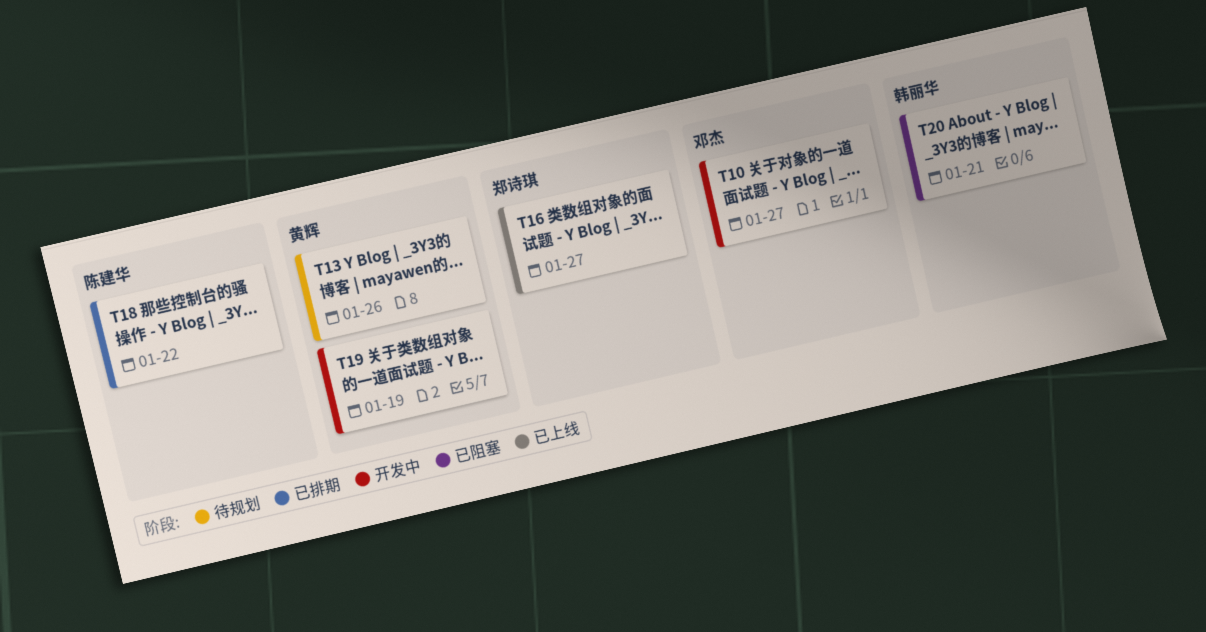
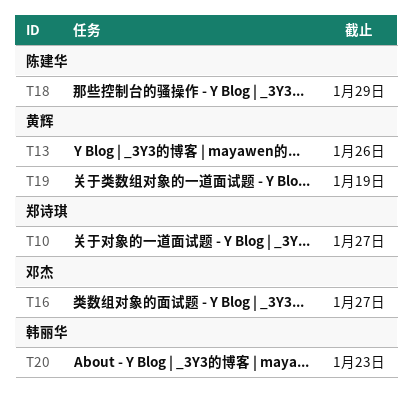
T10, owner: 邓杰 -> 郑诗琪
T16, owner: 郑诗琪 -> 邓杰
T18, due: Jan 22 -> Jan 29
T20, due: Jan 21 -> Jan 23

